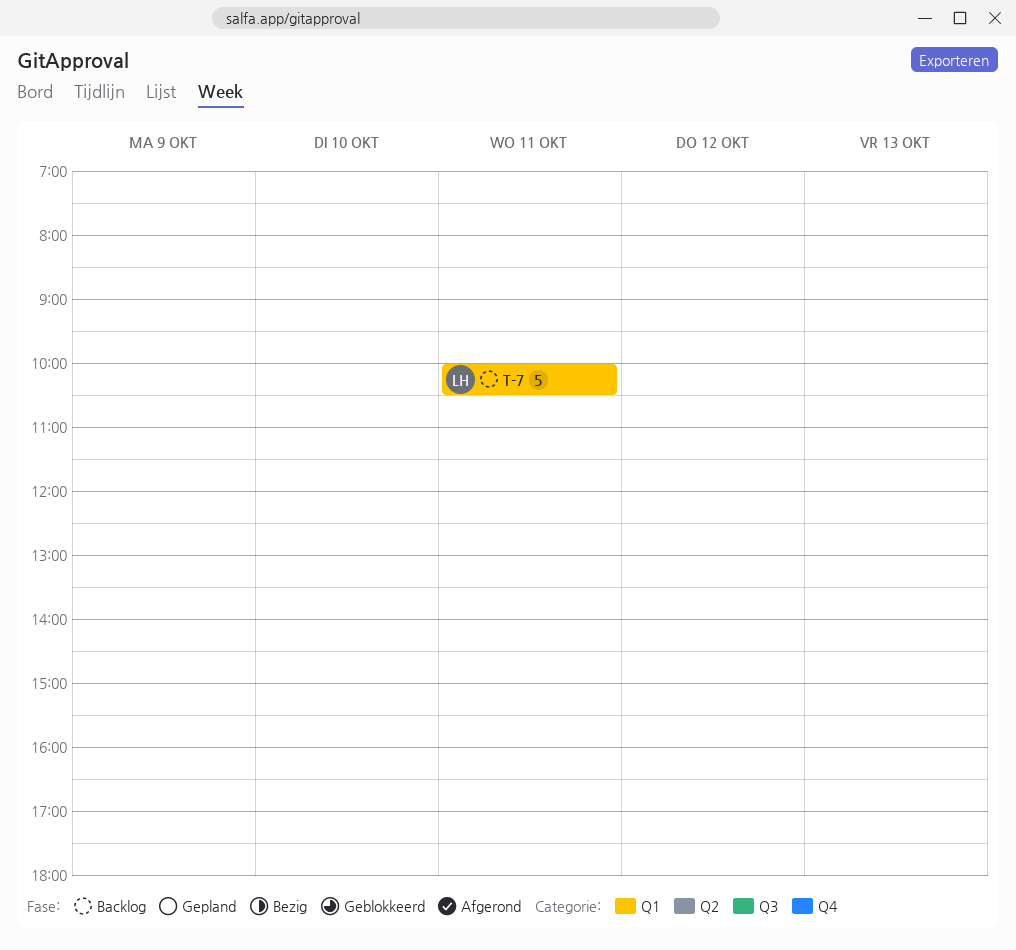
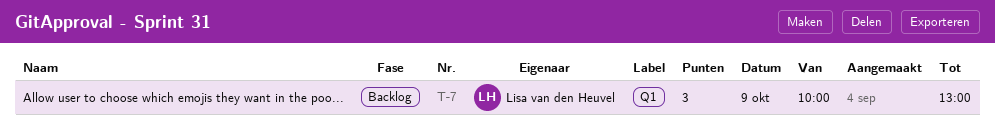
T-7, estimate: 5 -> 3
T-7, day: Oct 11 -> Oct 9
T-7, ends: 10:30 -> 13:00

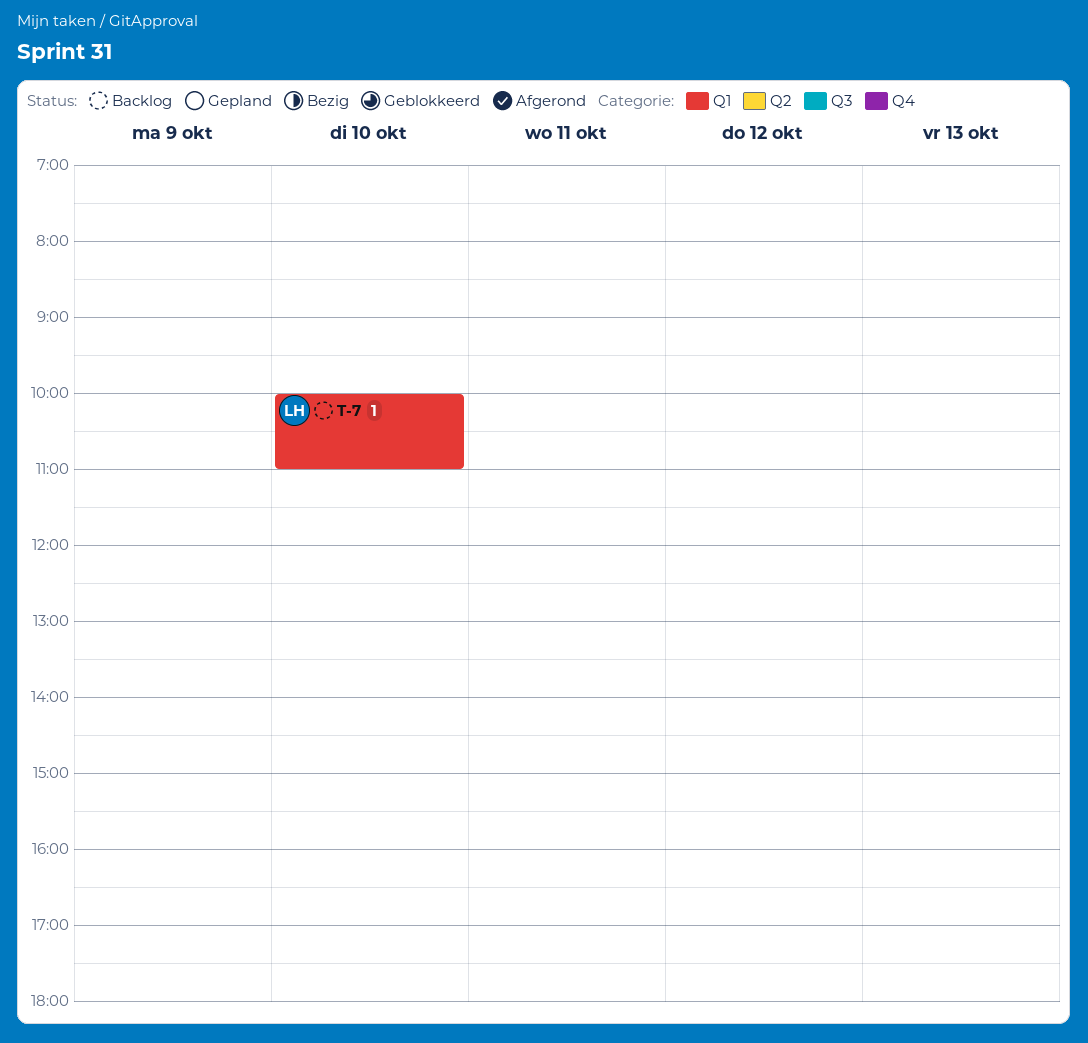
T-7, estimate: 3 -> 1
T-7, day: Oct 9 -> Oct 10
T-7, ends: 13:00 -> 11:00

